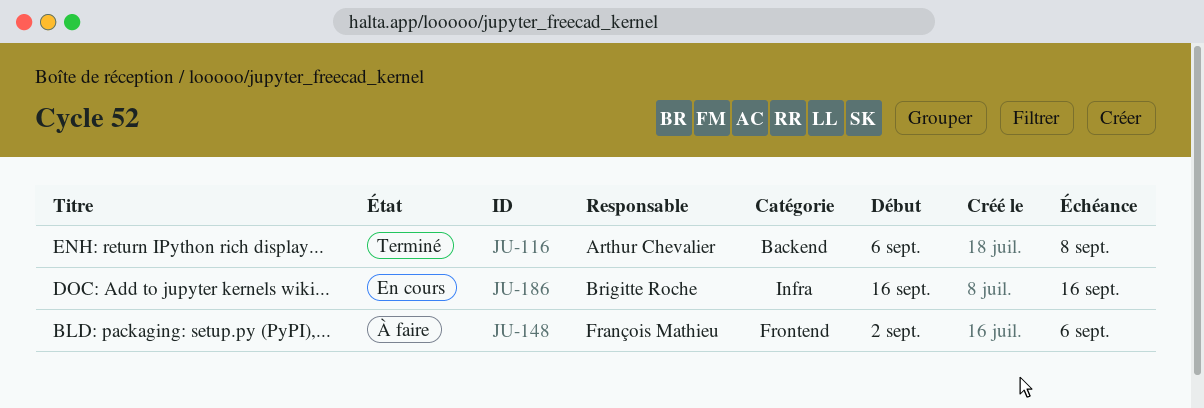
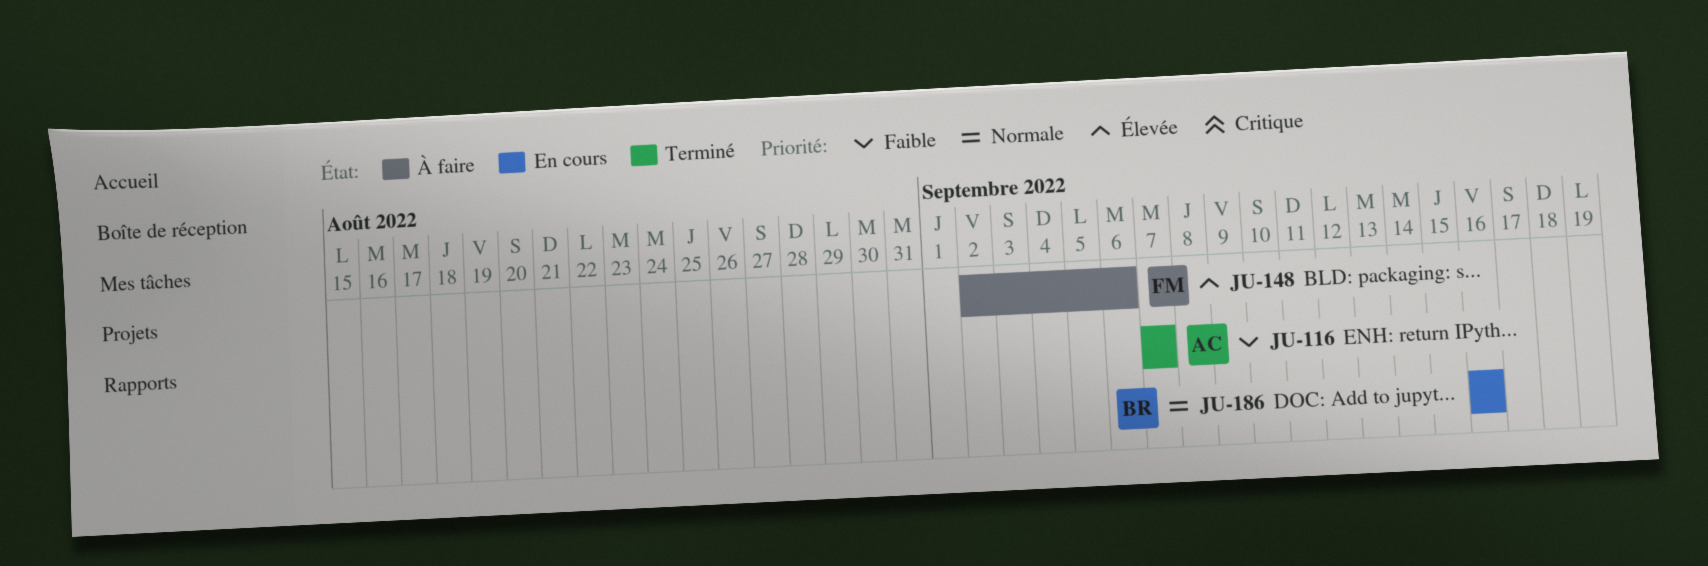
JU-116, start: Sep 6 -> Sep 7
JU-116, due: Sep 8 -> Sep 7

